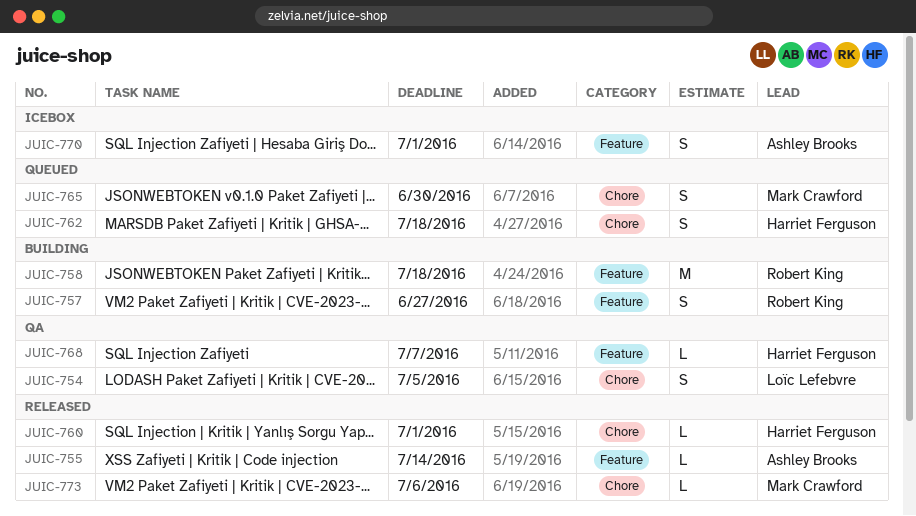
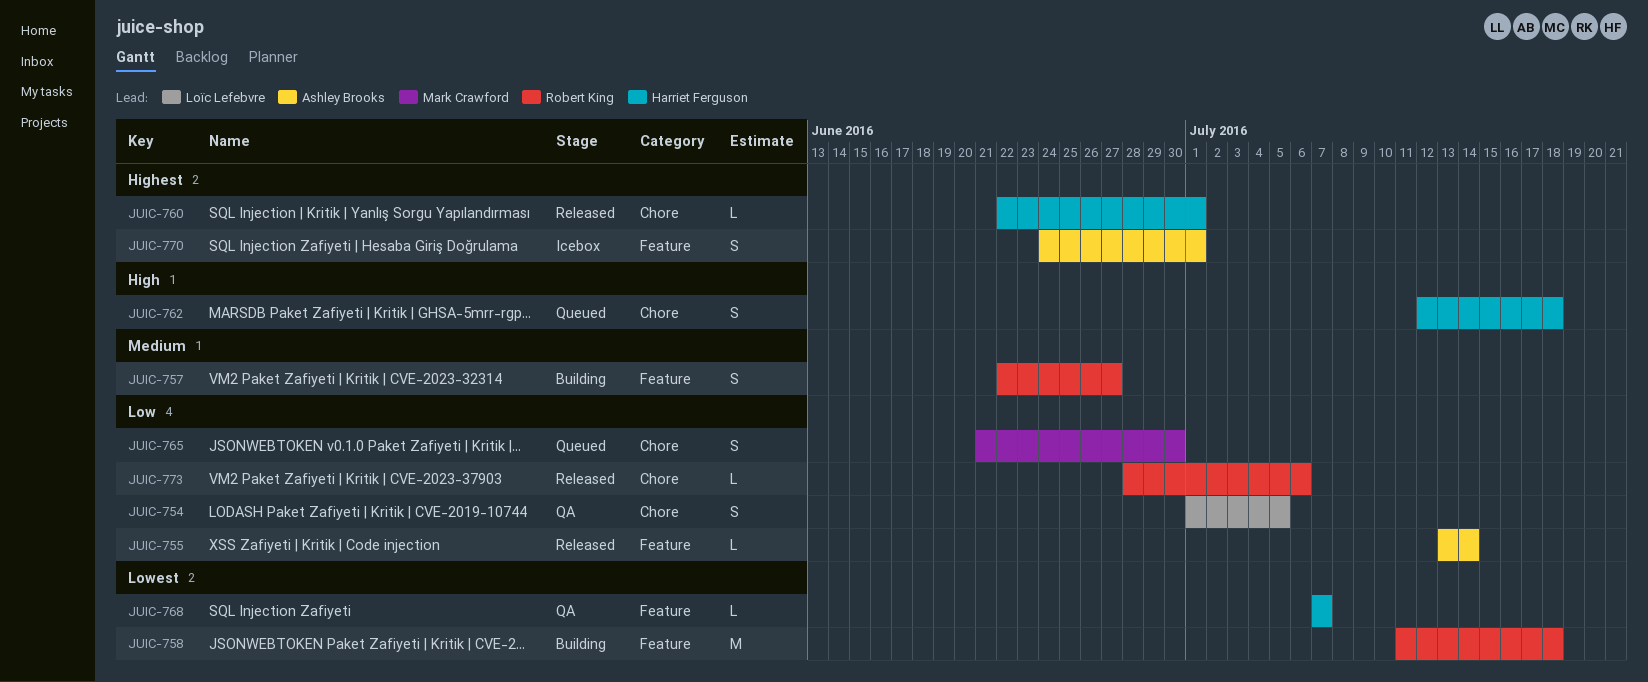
JUIC-773, owner: Mark Crawford -> Robert King

